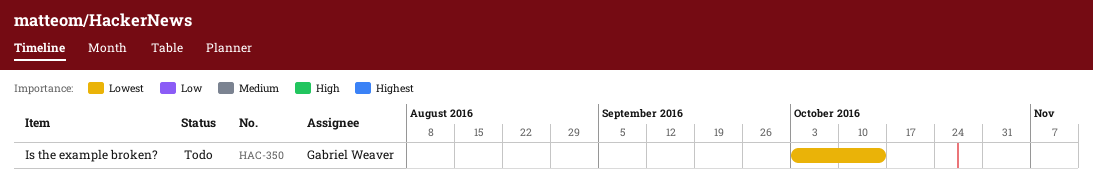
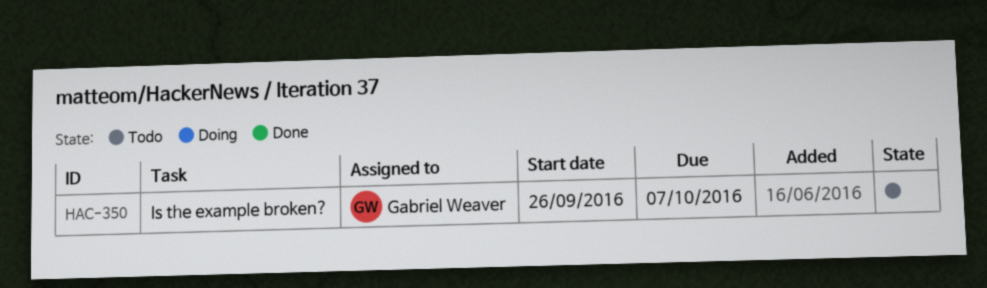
HAC-350, start: Oct 3 -> Sep 26
HAC-350, due: Oct 14 -> Oct 7

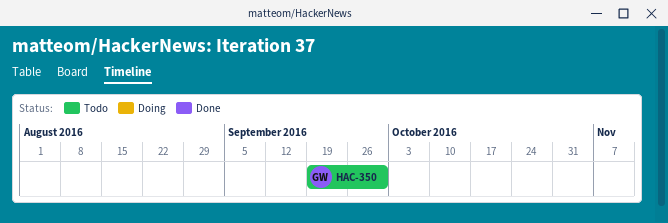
HAC-350, start: Sep 26 -> Sep 19
HAC-350, due: Oct 7 -> Sep 30

